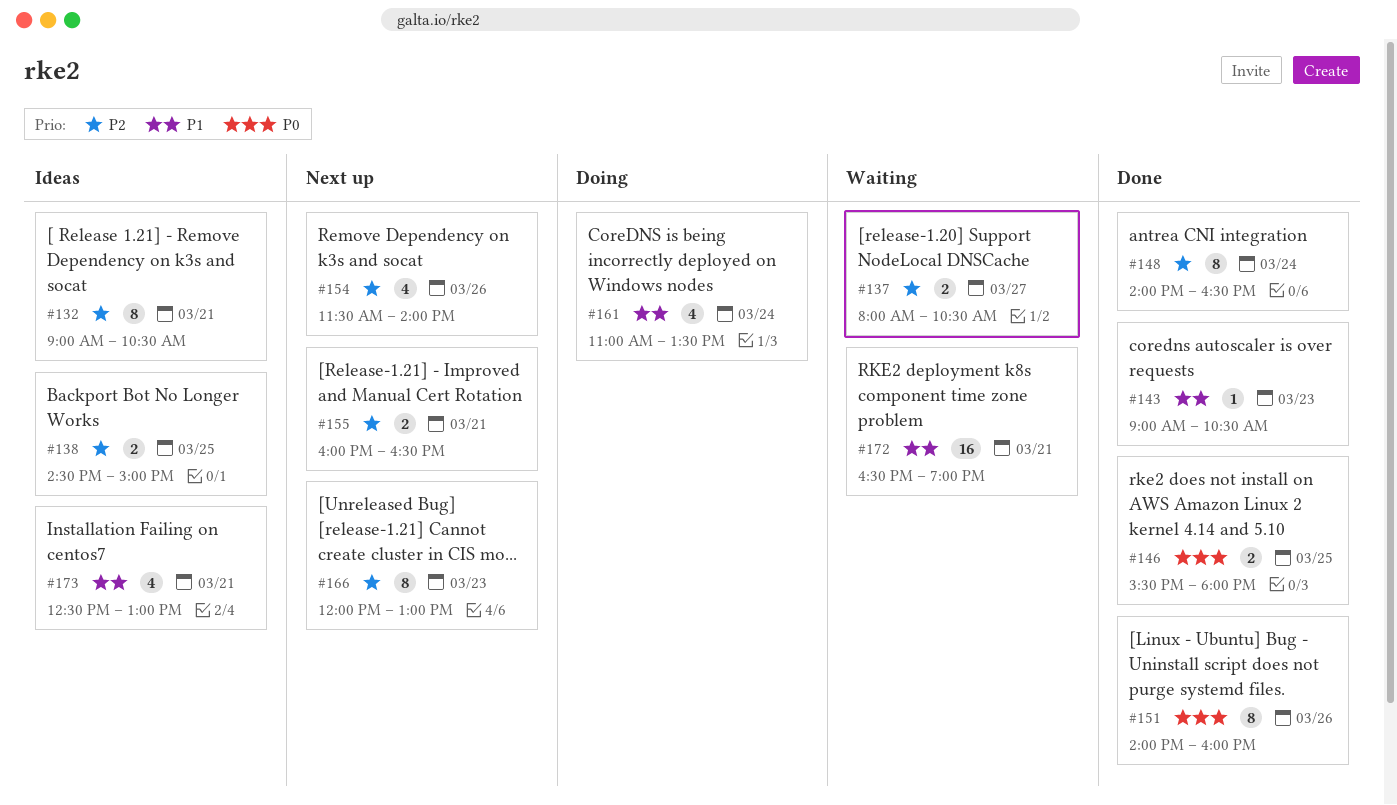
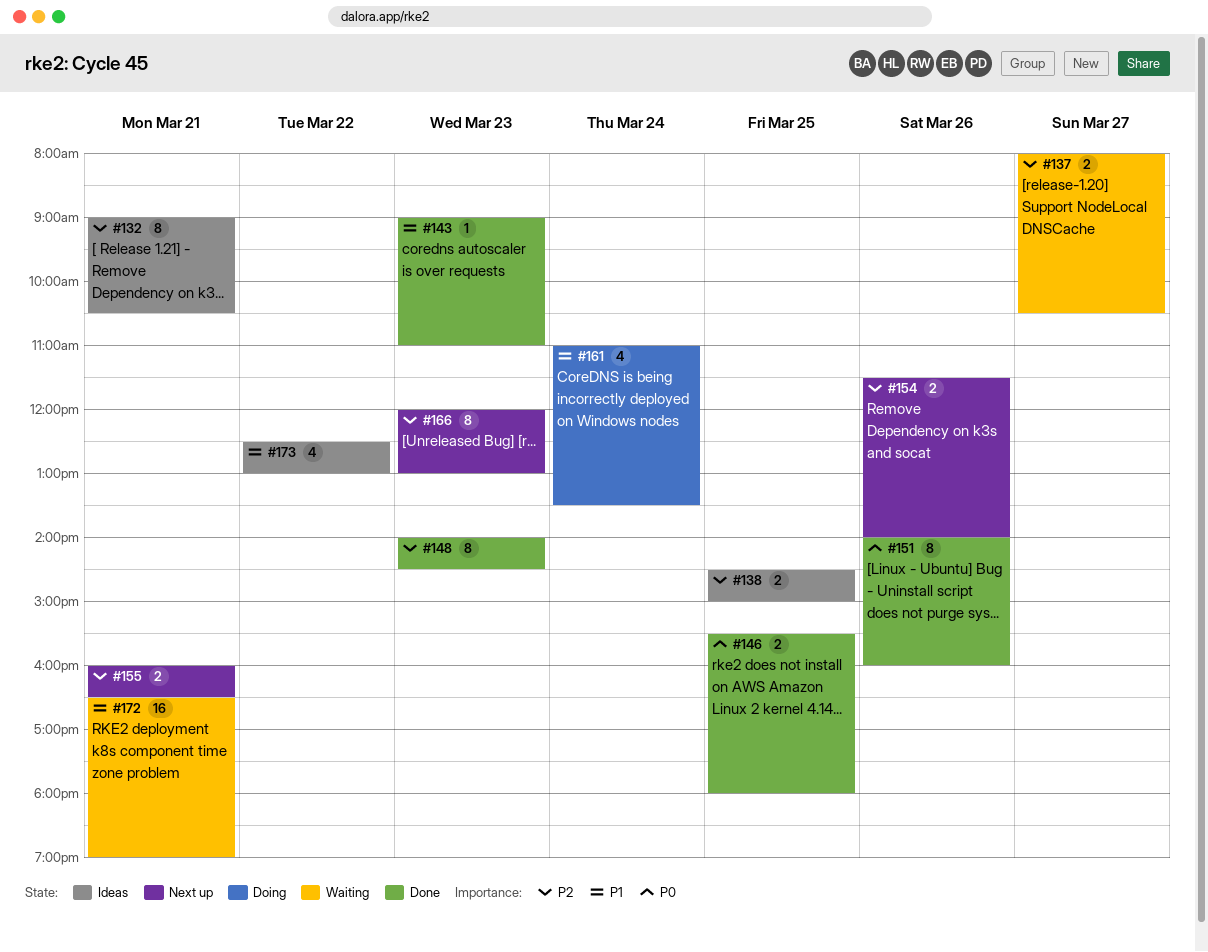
#143, ends: 10:30 -> 11:00
#148, day: Mar 24 -> Mar 23
#148, ends: 16:30 -> 14:30
#154, estimate: 4 -> 2
#173, day: Mar 21 -> Mar 22

